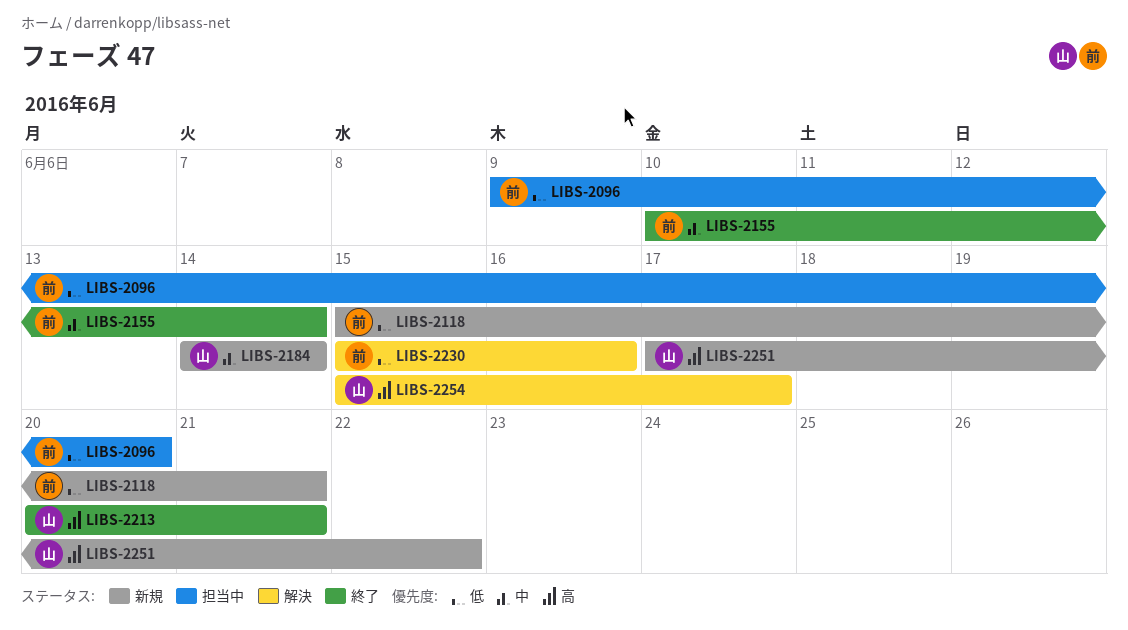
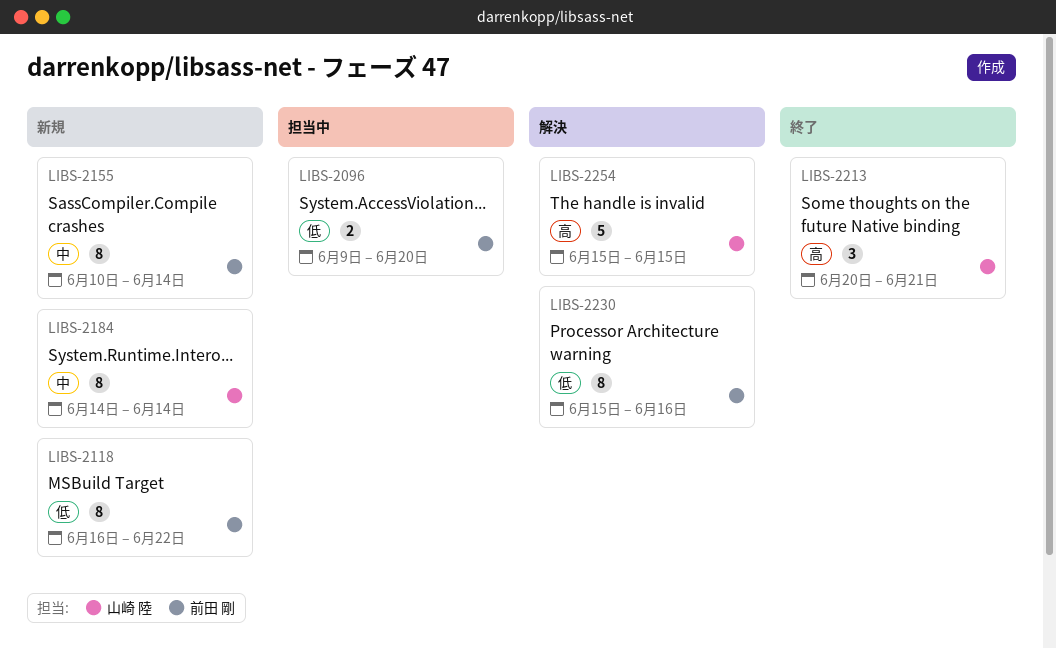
LIBS-2118, start: Jun 15 -> Jun 16
LIBS-2118, due: Jun 21 -> Jun 22
LIBS-2155, status: 終了 -> 新規
LIBS-2251: present -> none
LIBS-2254, due: Jun 17 -> Jun 15

